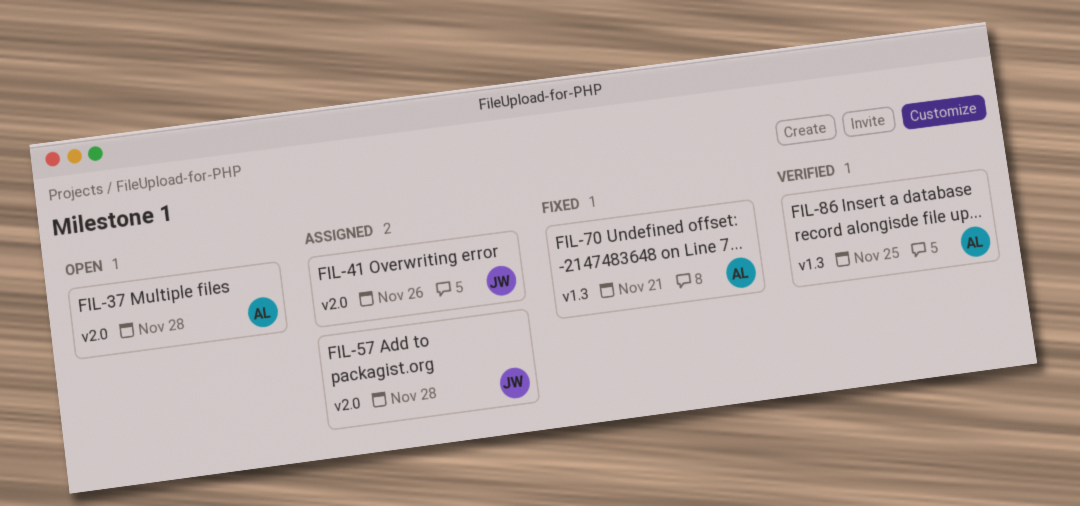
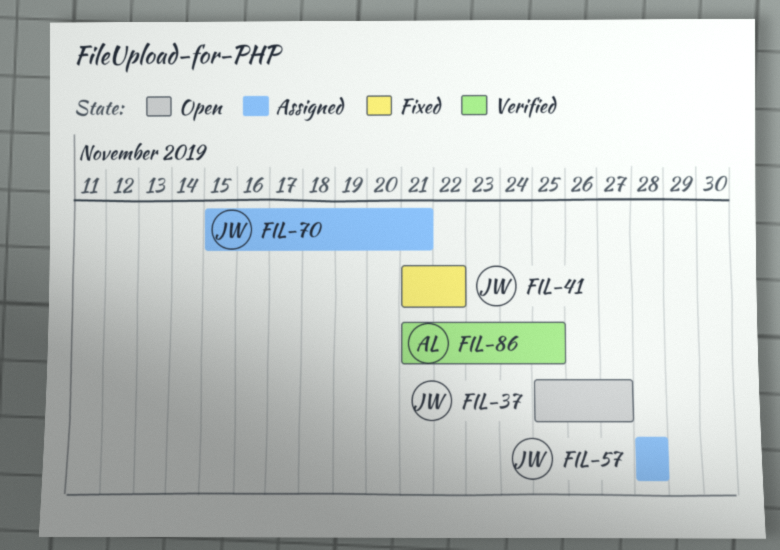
FIL-37, owner: AL -> JW
FIL-37, due: Nov 28 -> Nov 27
FIL-41, status: Assigned -> Fixed
FIL-41, due: Nov 26 -> Nov 22
FIL-70, status: Fixed -> Assigned
FIL-70, owner: AL -> JW

